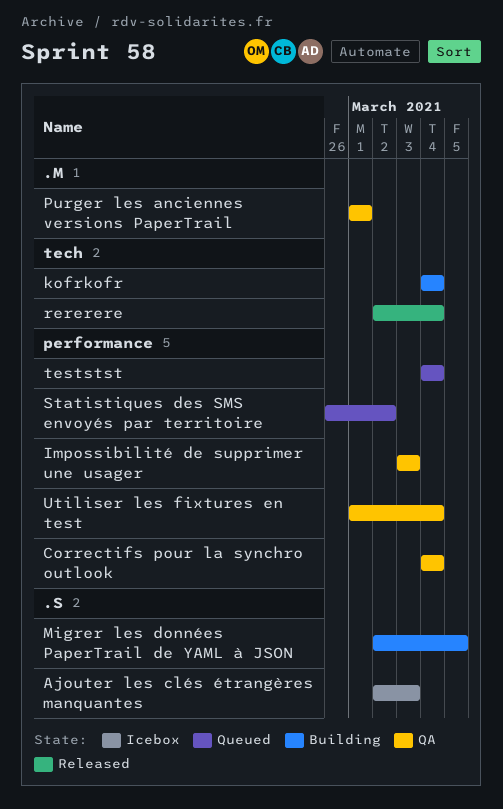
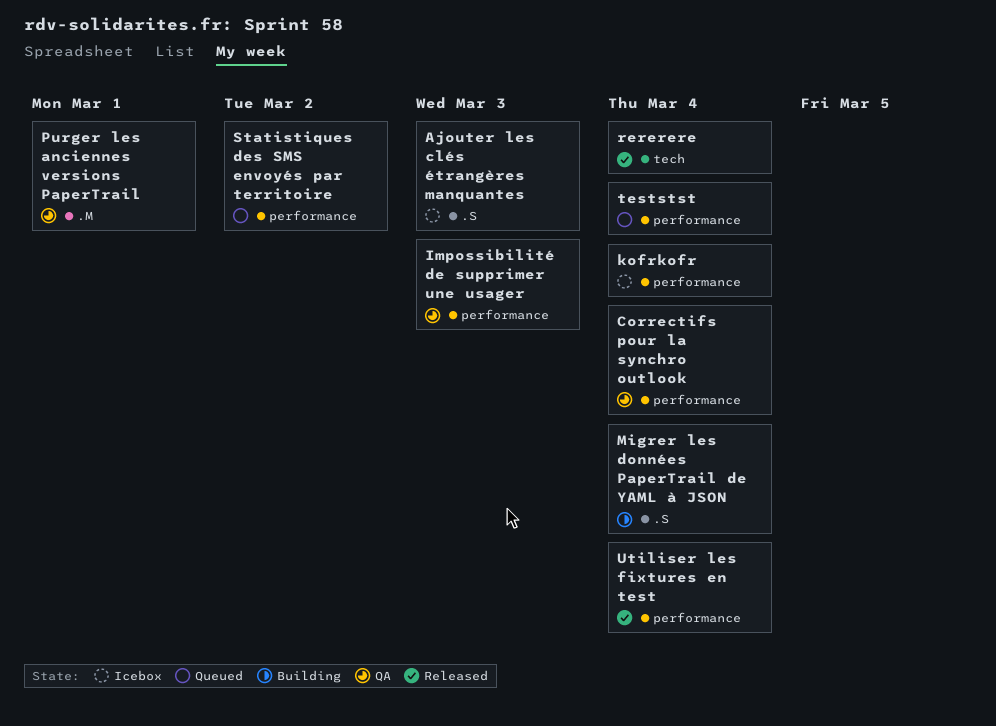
kofrkofr, status: Building -> Icebox
kofrkofr, label: tech -> performance
Migrer les données PaperTrail de YAML à JSON, due: Mar 5 -> Mar 4
Utiliser les fixtures en test, status: QA -> Released

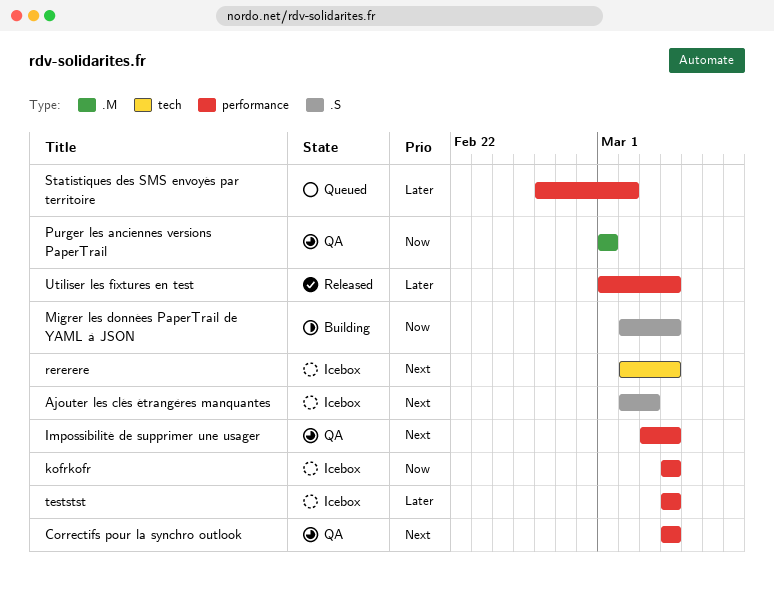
Impossibilité de supprimer une usager, due: Mar 3 -> Mar 4
rererere, status: Released -> Icebox
teststst, status: Queued -> Icebox

